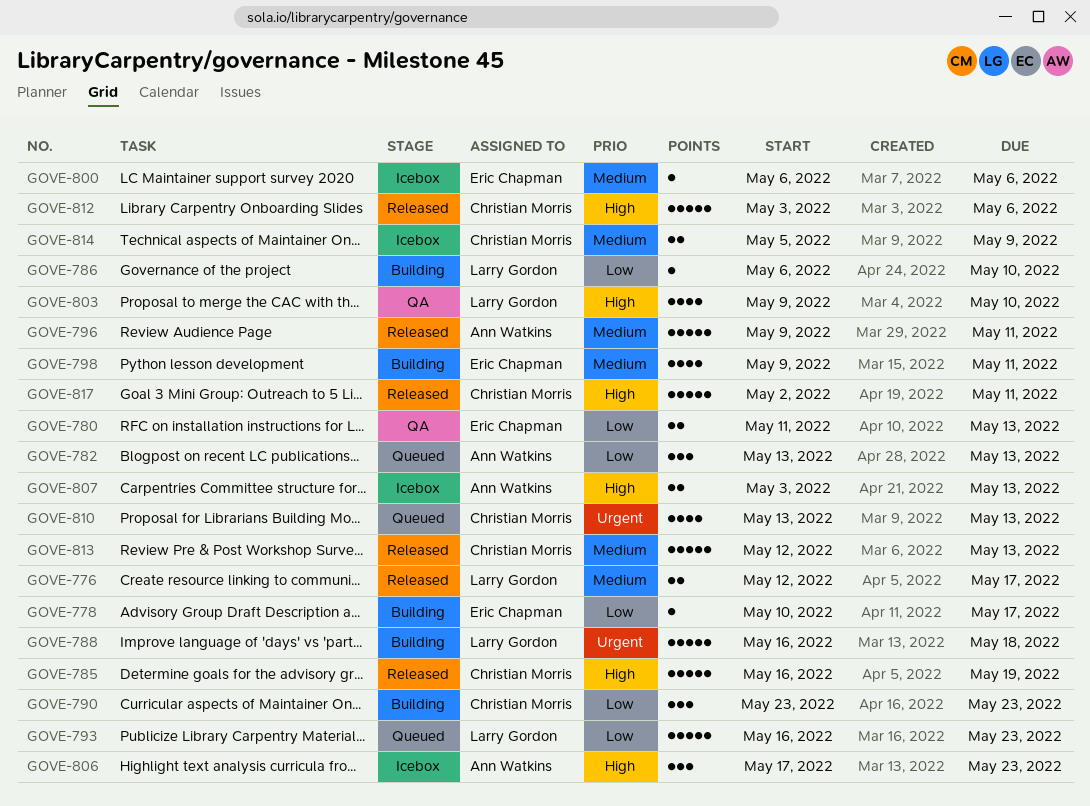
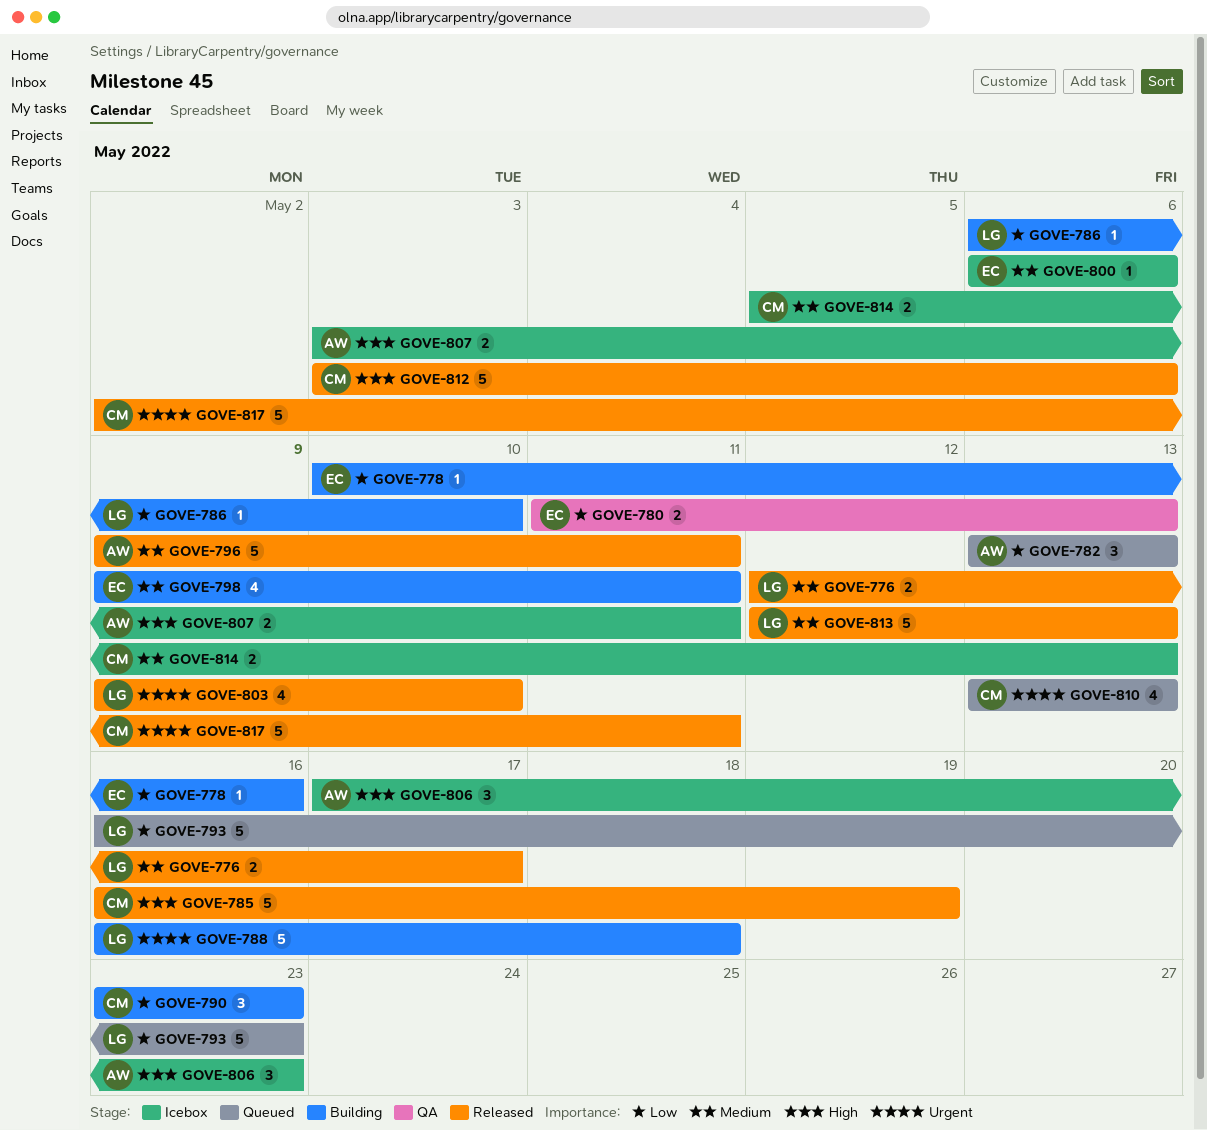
GOVE-778, due: May 17 -> May 16
GOVE-803, status: QA -> Released
GOVE-803, priority: High -> Urgent
GOVE-807, due: May 13 -> May 11
GOVE-813, owner: Christian Morris -> Larry Gordon
GOVE-814, due: May 9 -> May 13
GOVE-817, priority: High -> Urgent

